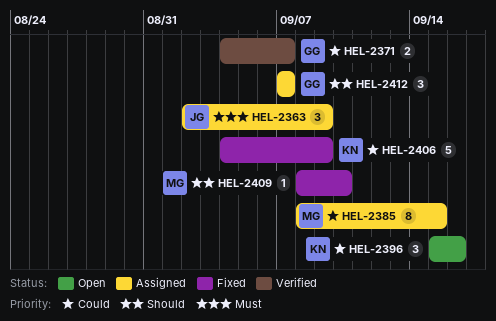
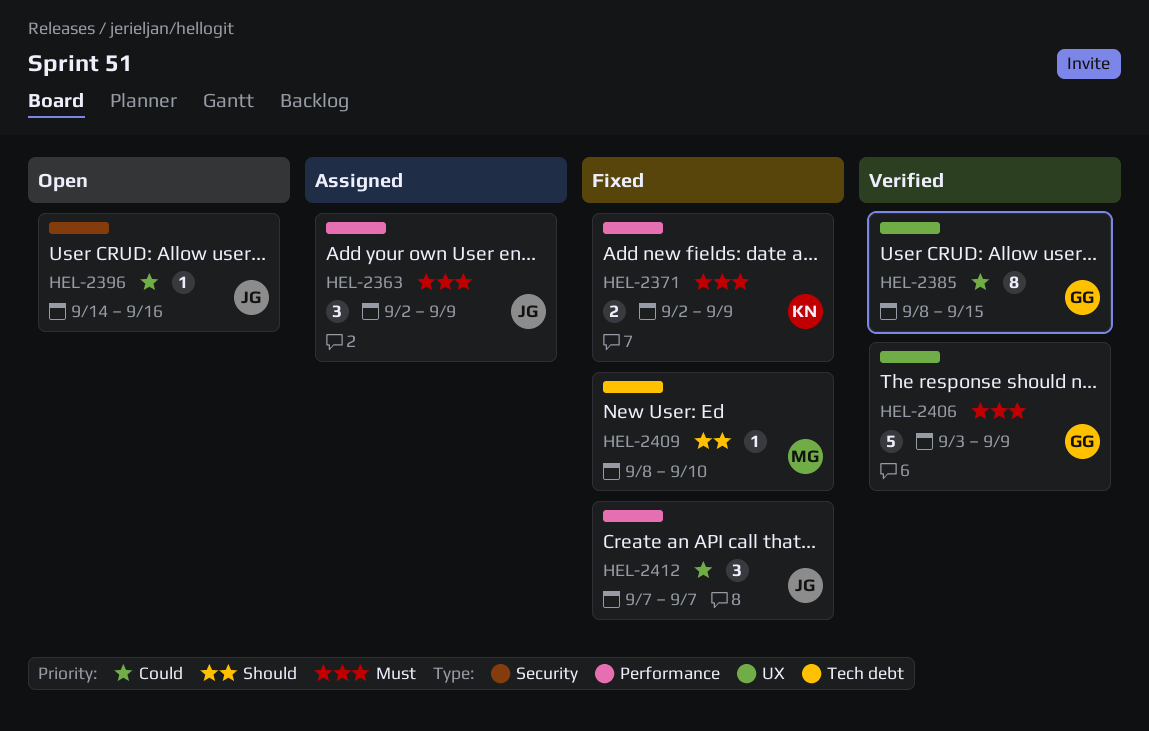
HEL-2371, status: Verified -> Fixed
HEL-2371, owner: GG -> KN
HEL-2371, priority: Could -> Must
HEL-2371, start: Sep 4 -> Sep 2
HEL-2371, due: Sep 7 -> Sep 9
HEL-2385, status: Assigned -> Verified
HEL-2385, owner: MG -> GG
HEL-2396, owner: KN -> JG
HEL-2396, estimate: 3 -> 1
HEL-2396, start: Sep 15 -> Sep 14
HEL-2406, status: Fixed -> Verified
HEL-2406, owner: KN -> GG
HEL-2406, priority: Could -> Must
HEL-2406, start: Sep 4 -> Sep 3
HEL-2412, status: Assigned -> Fixed
HEL-2412, owner: GG -> JG
HEL-2412, priority: Should -> Could

